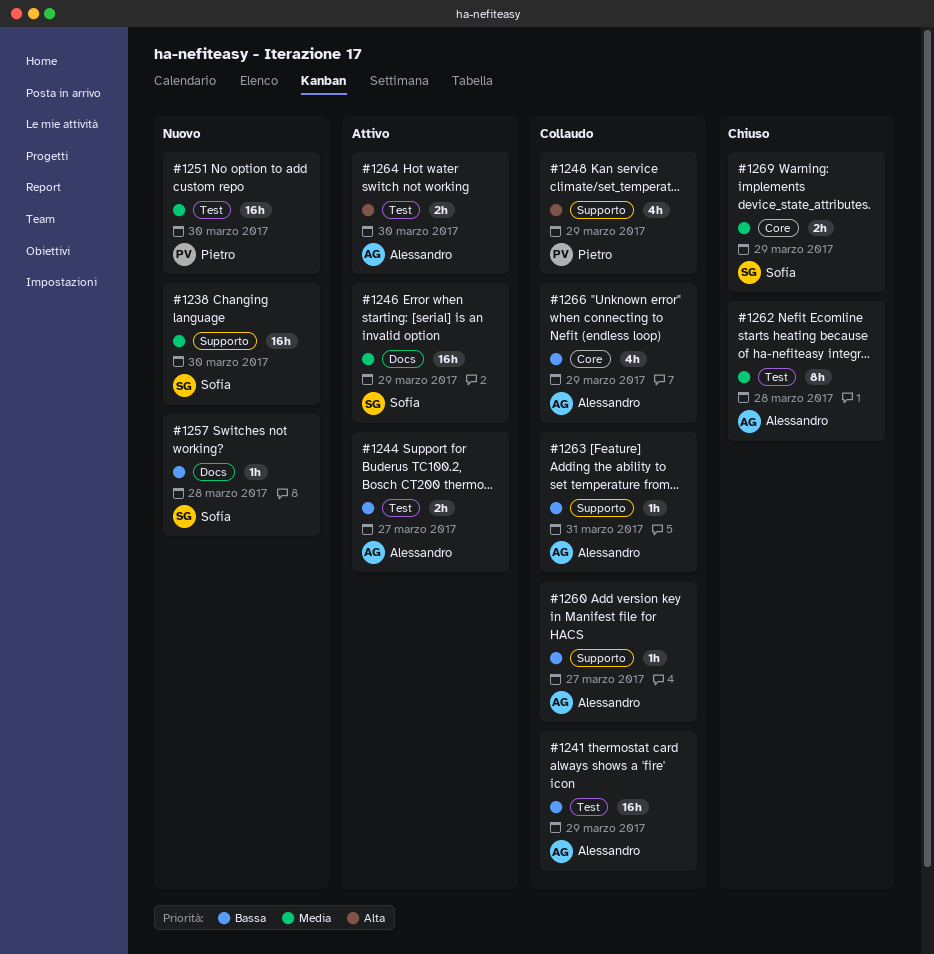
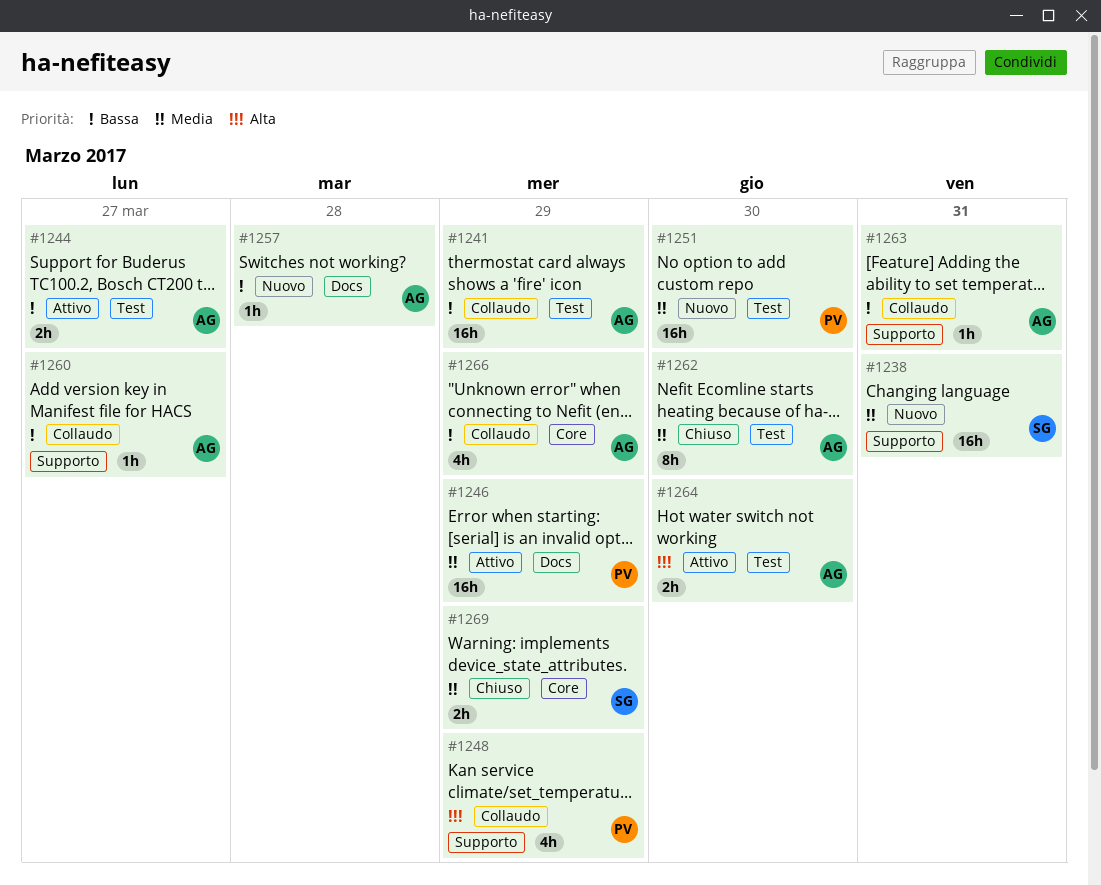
#1238, due: Mar 30 -> Mar 31
#1246, owner: Sofía -> Pietro
#1257, owner: Sofía -> Alessandro
#1262, due: Mar 28 -> Mar 30

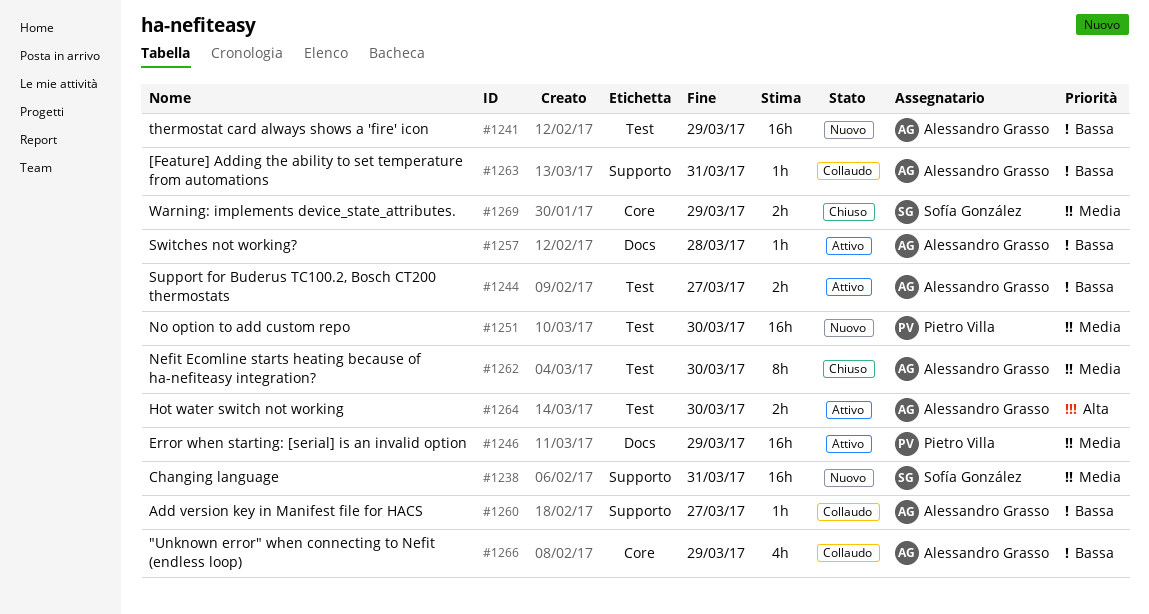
#1241, status: Collaudo -> Nuovo
#1248: present -> none
#1257, status: Nuovo -> Attivo

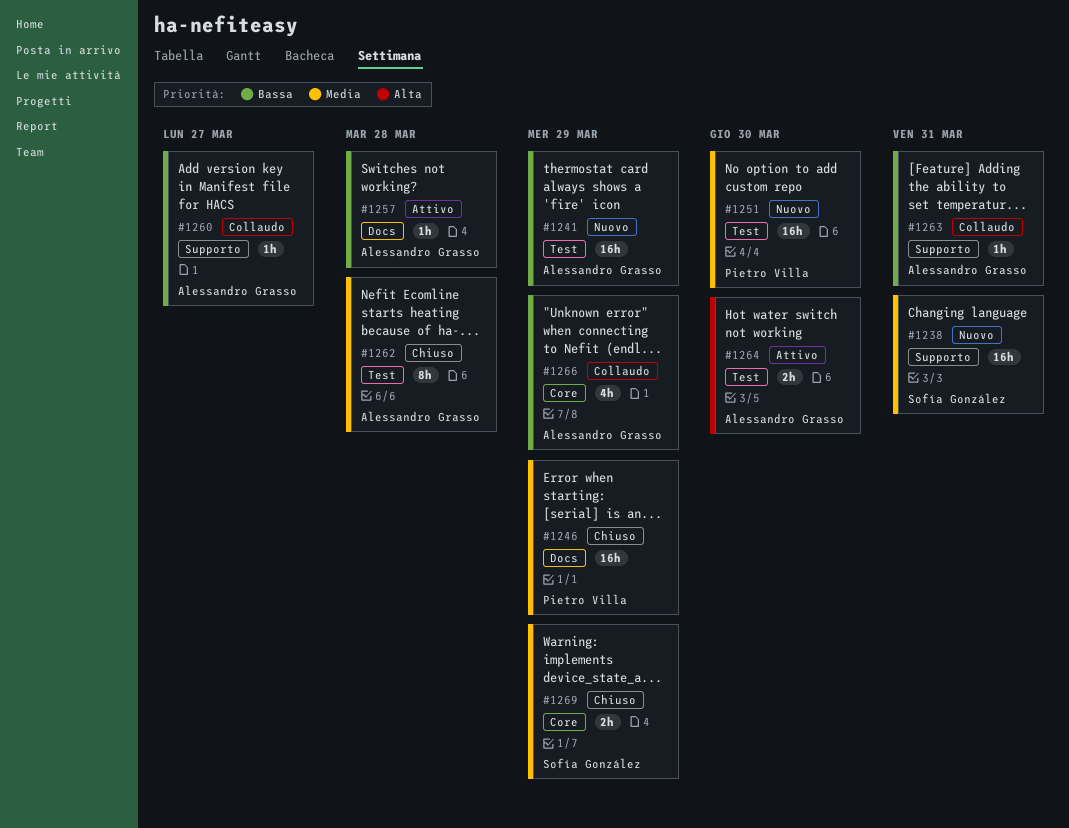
#1244: present -> none
#1246, status: Attivo -> Chiuso
#1262, due: Mar 30 -> Mar 28

